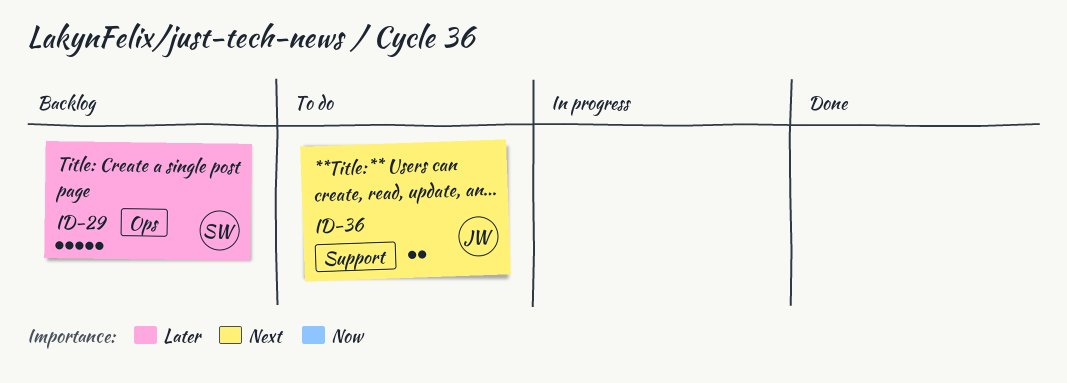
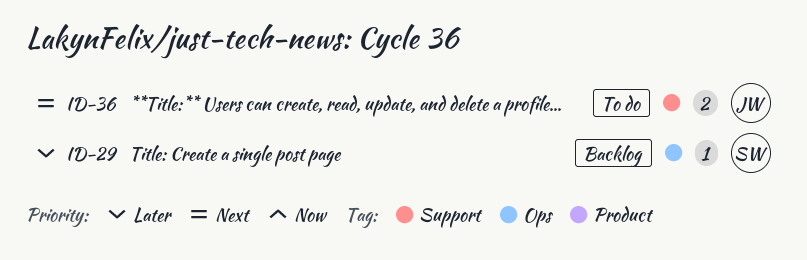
ID-29, estimate: 5 -> 1

